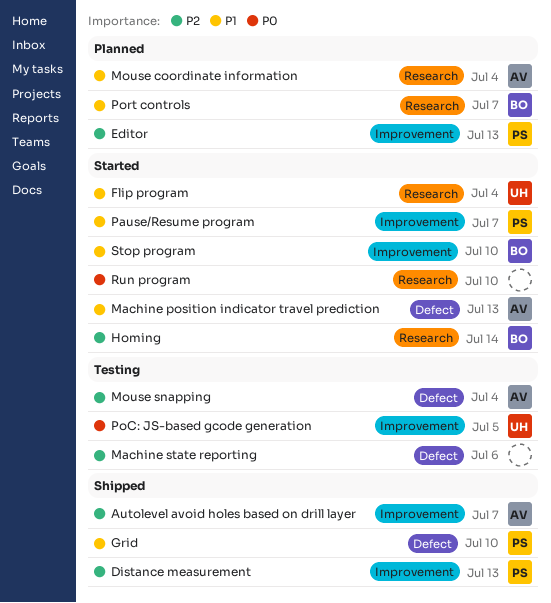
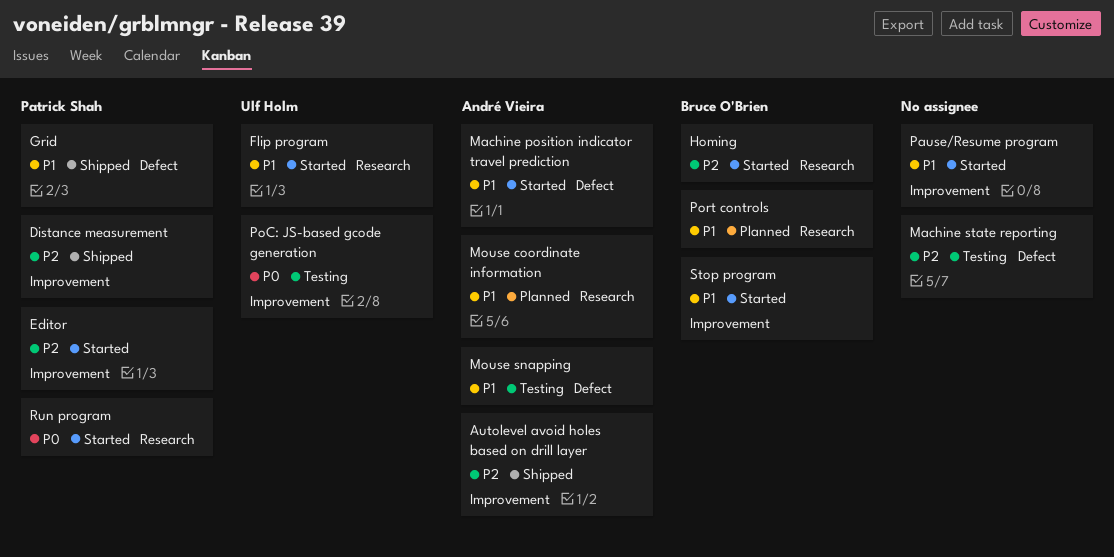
Editor, status: Planned -> Started
Mouse snapping, priority: P2 -> P1
Pause/Resume program, owner: Patrick Shah -> none
Run program, owner: none -> Patrick Shah

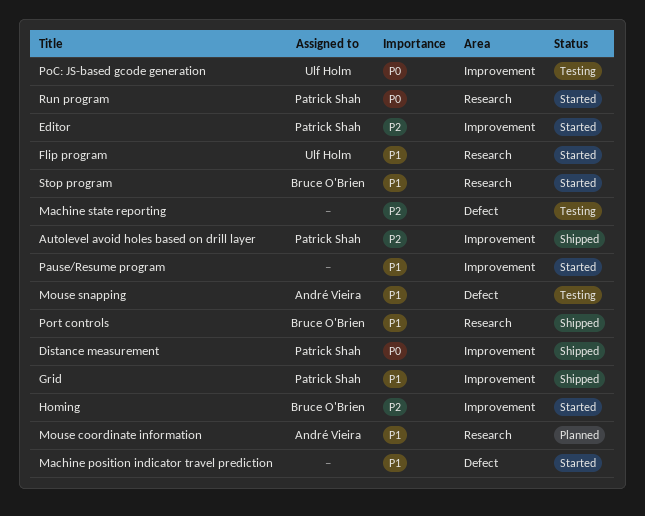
Autolevel avoid holes based on drill layer, owner: André Vieira -> Patrick Shah
Distance measurement, priority: P2 -> P0
Grid, label: Defect -> Improvement
Homing, label: Research -> Improvement
Machine position indicator travel prediction, owner: André Vieira -> none
Port controls, status: Planned -> Shipped
Stop program, label: Improvement -> Research

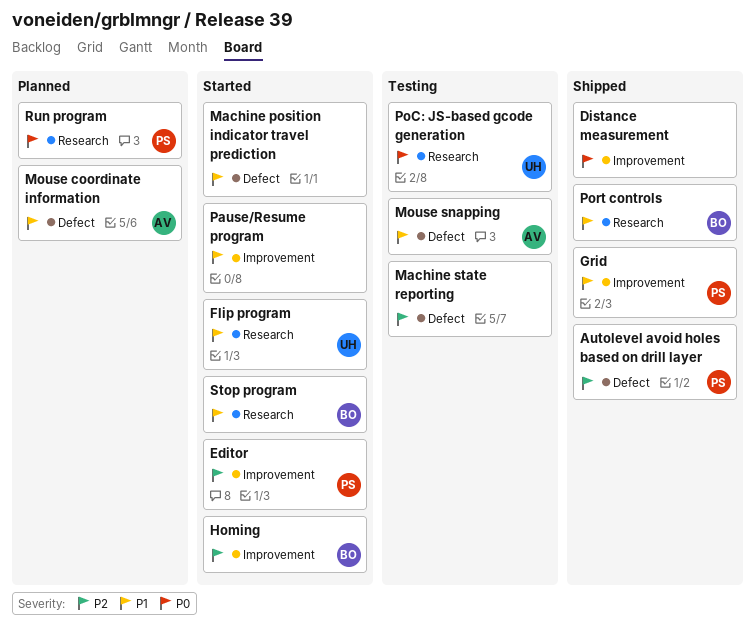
Autolevel avoid holes based on drill layer, label: Improvement -> Defect
Distance measurement, owner: Patrick Shah -> none
Mouse coordinate information, label: Research -> Defect
PoC: JS-based gcode generation, label: Improvement -> Research
Run program, status: Started -> Planned

